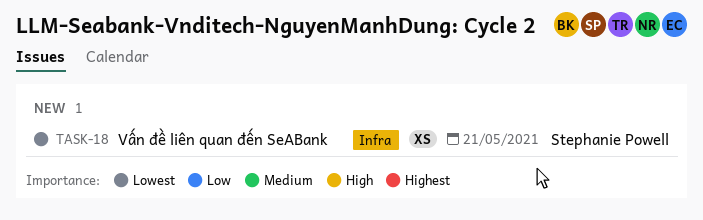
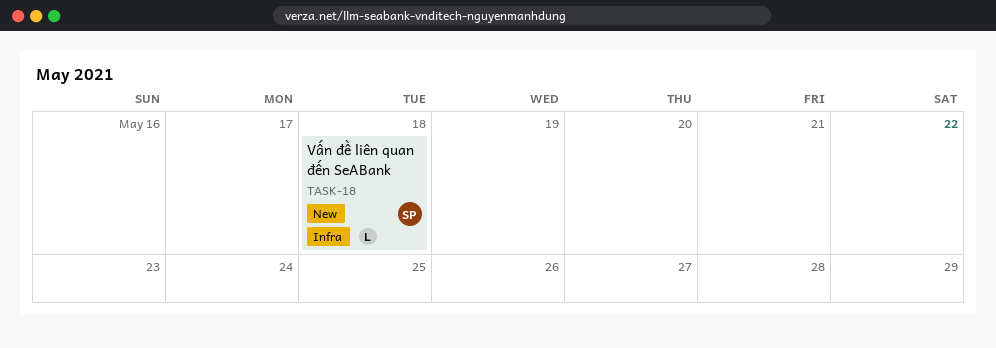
TASK-18, estimate: XS -> L
TASK-18, due: May 21 -> May 18

